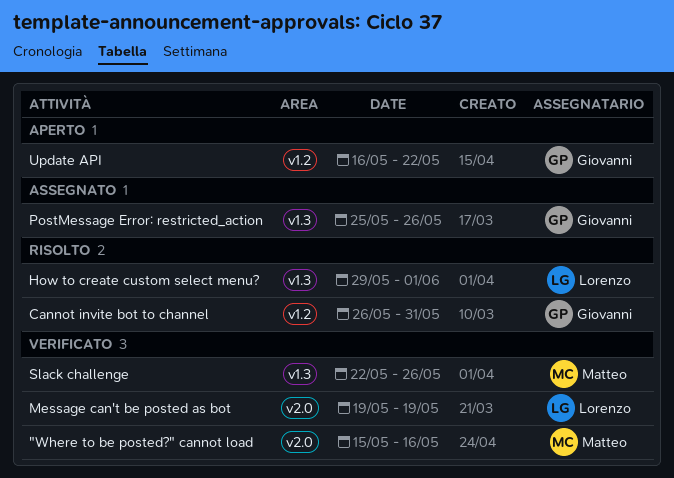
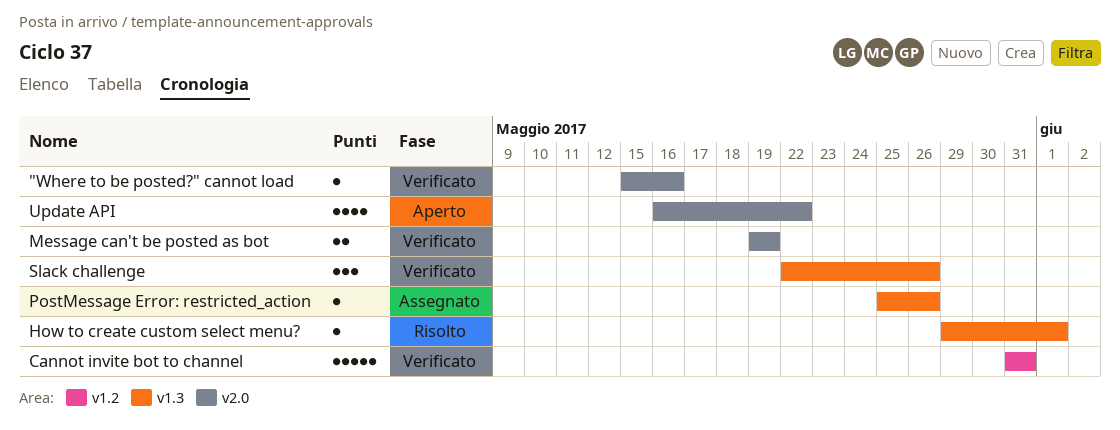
Cannot invite bot to channel, status: Risolto -> Verificato
Cannot invite bot to channel, start: May 26 -> May 31
Update API, label: v1.2 -> v2.0

